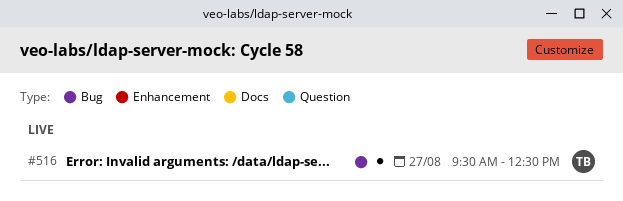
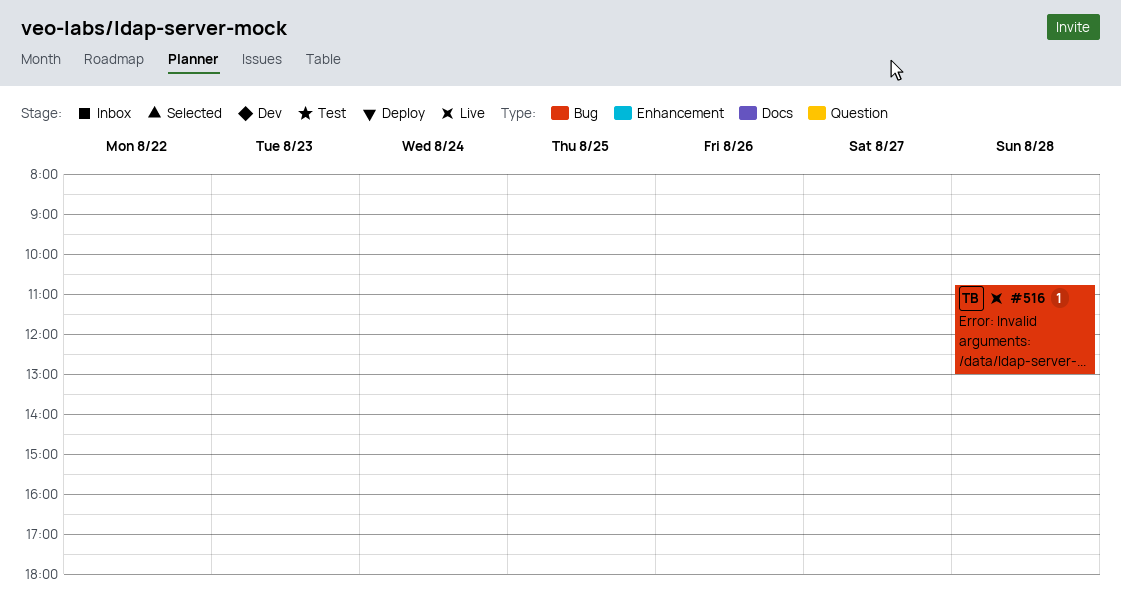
#516, day: Aug 27 -> Aug 28
#516, begins: 09:30 -> 10:45
#516, ends: 12:30 -> 13:00

